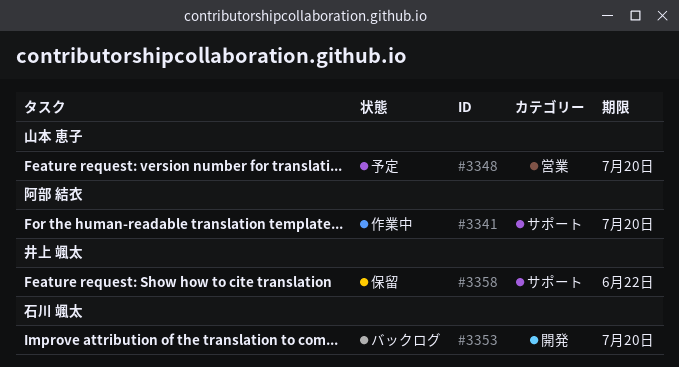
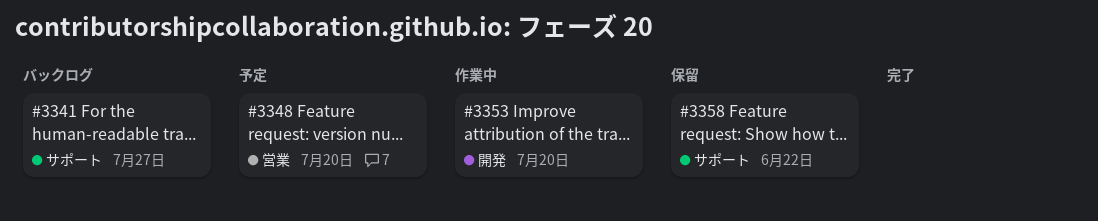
#3341, status: 作業中 -> バックログ
#3341, due: Jul 20 -> Jul 27
#3353, status: バックログ -> 作業中

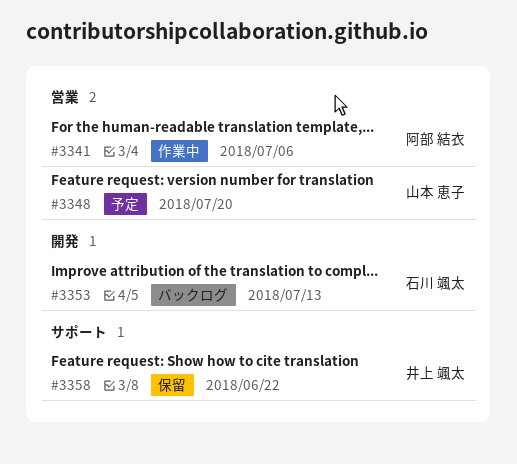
#3341, status: バックログ -> 作業中
#3341, label: サポート -> 営業
#3341, due: Jul 27 -> Jul 6
#3353, status: 作業中 -> バックログ
#3353, due: Jul 20 -> Jul 13

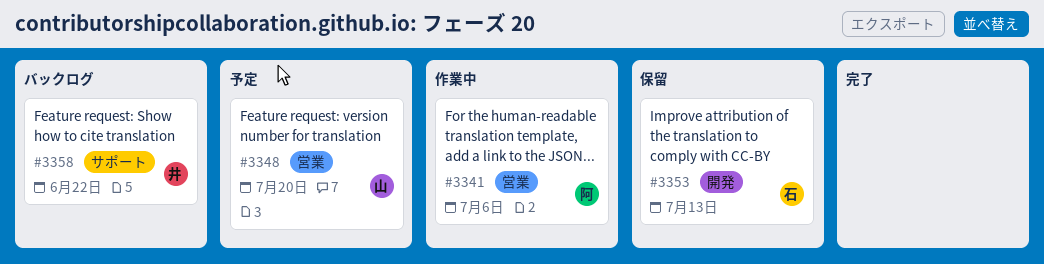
#3353, status: バックログ -> 保留
#3358, status: 保留 -> バックログ

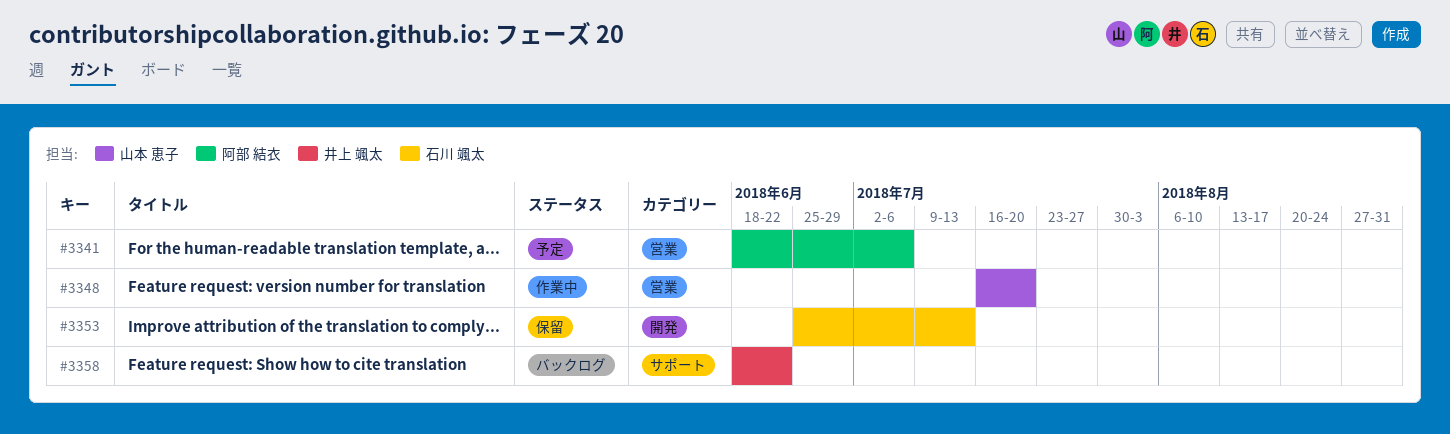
#3341, status: 作業中 -> 予定
#3348, status: 予定 -> 作業中

